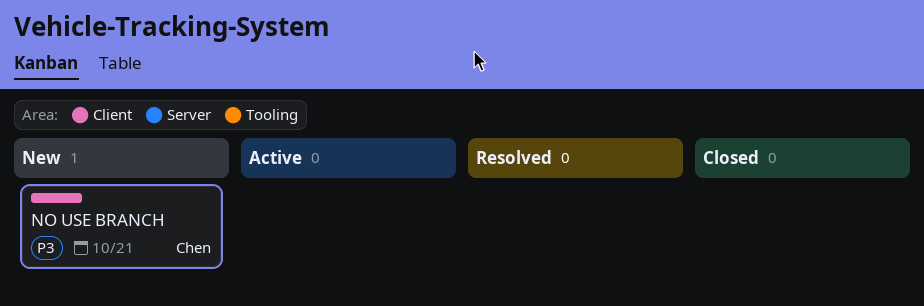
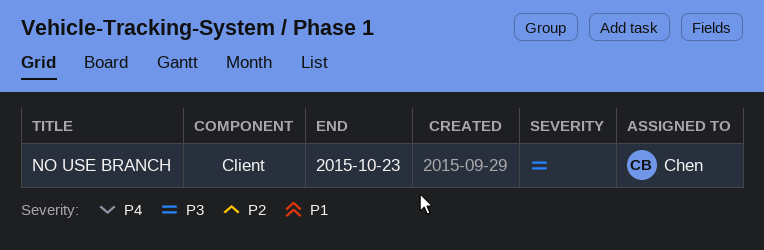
NO USE BRANCH, due: Oct 21 -> Oct 23

